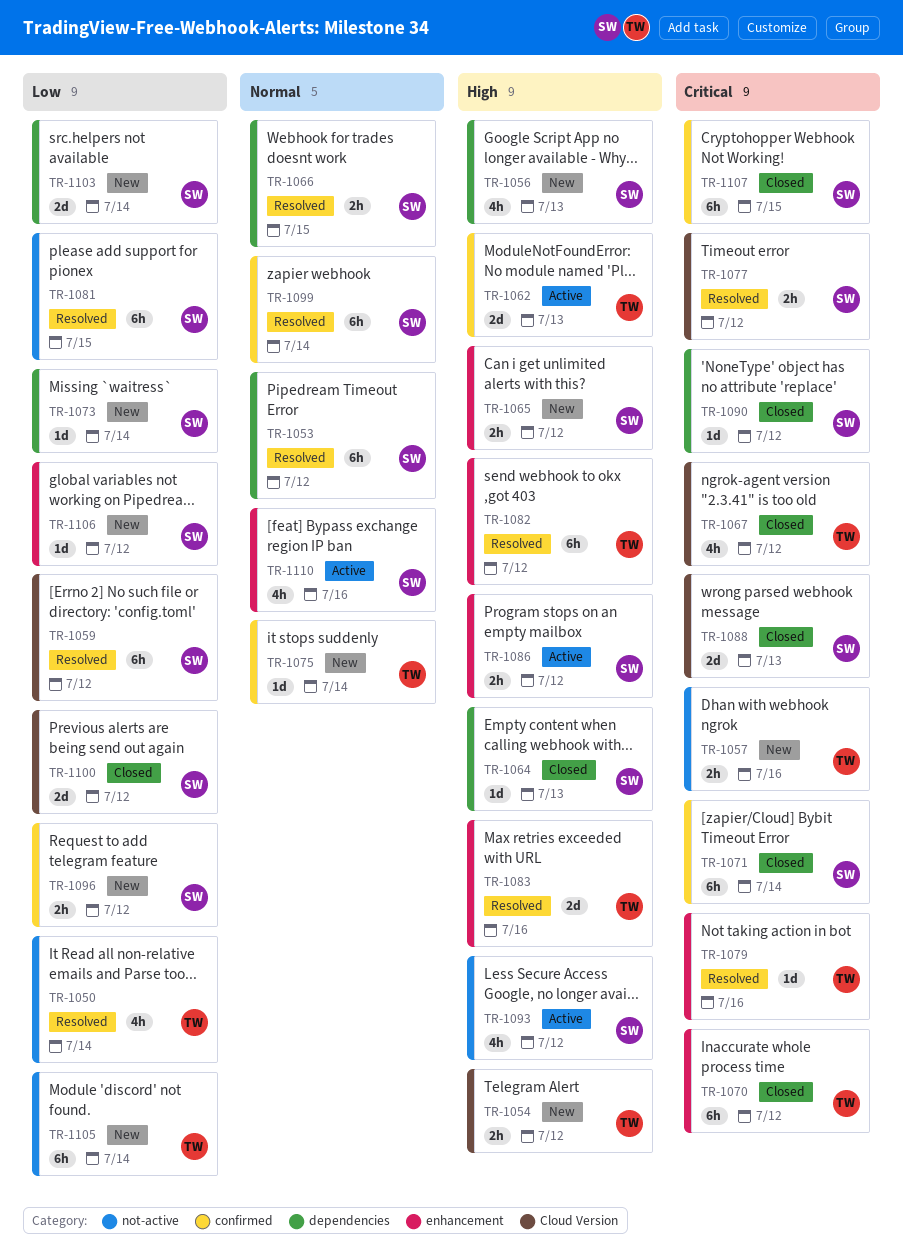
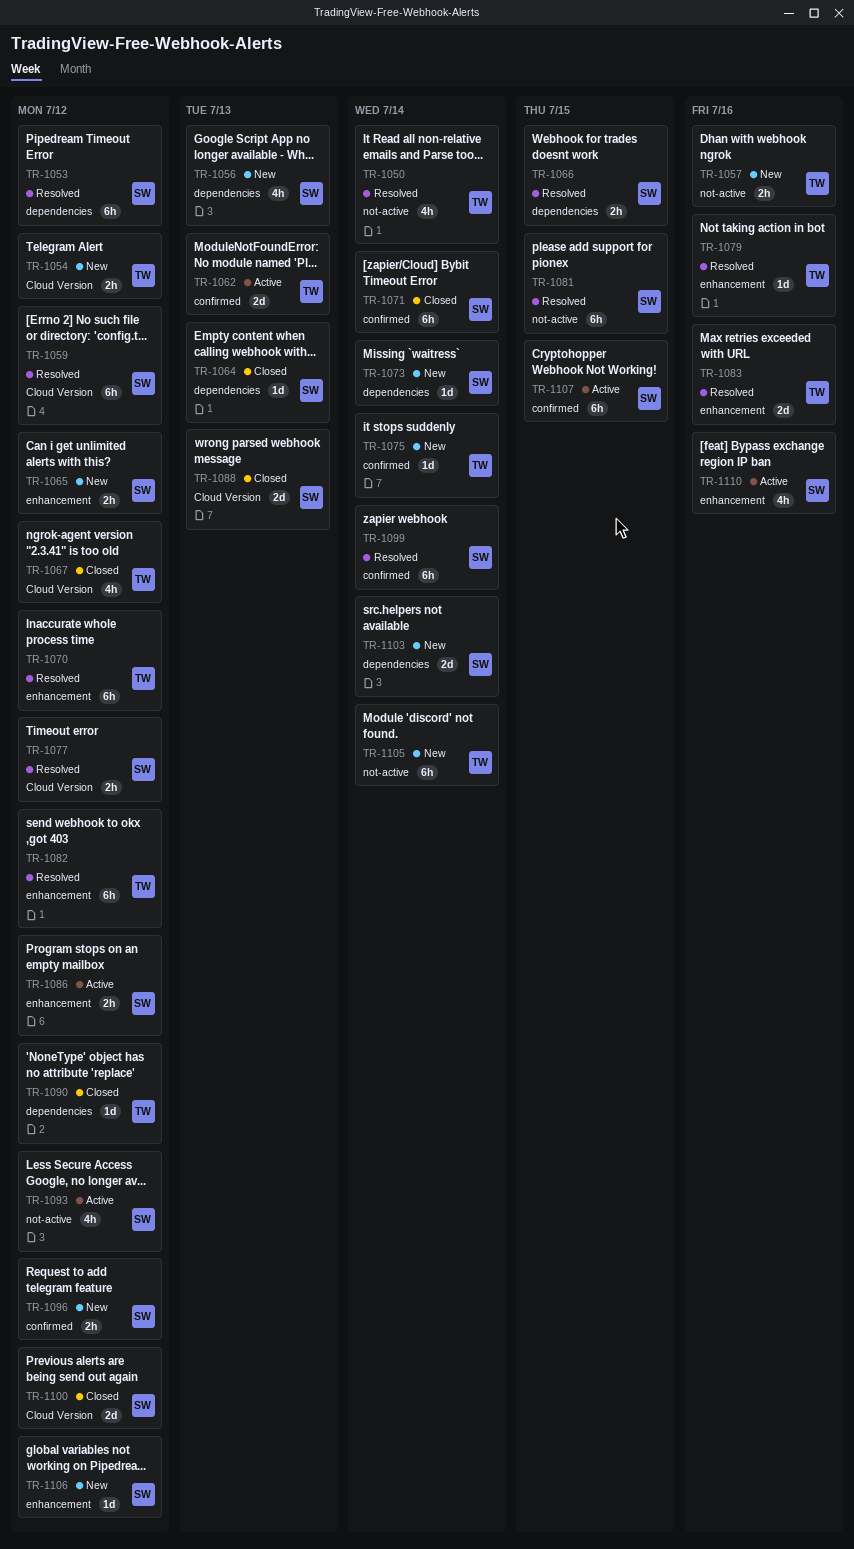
TR-1070, status: Closed -> Resolved
TR-1090, owner: SW -> TW
TR-1107, status: Closed -> Active

